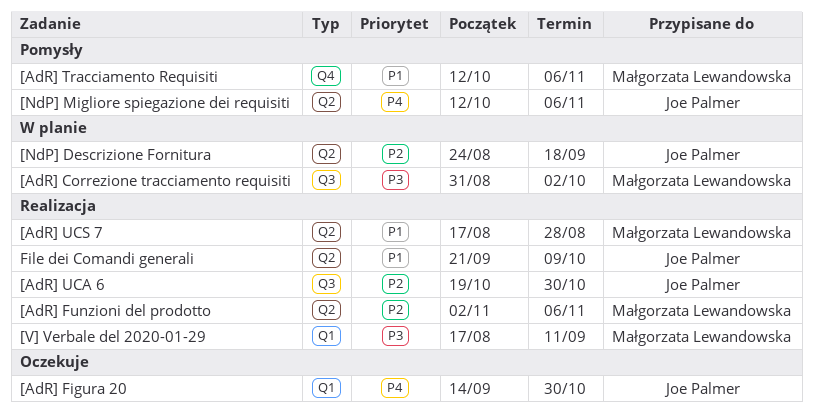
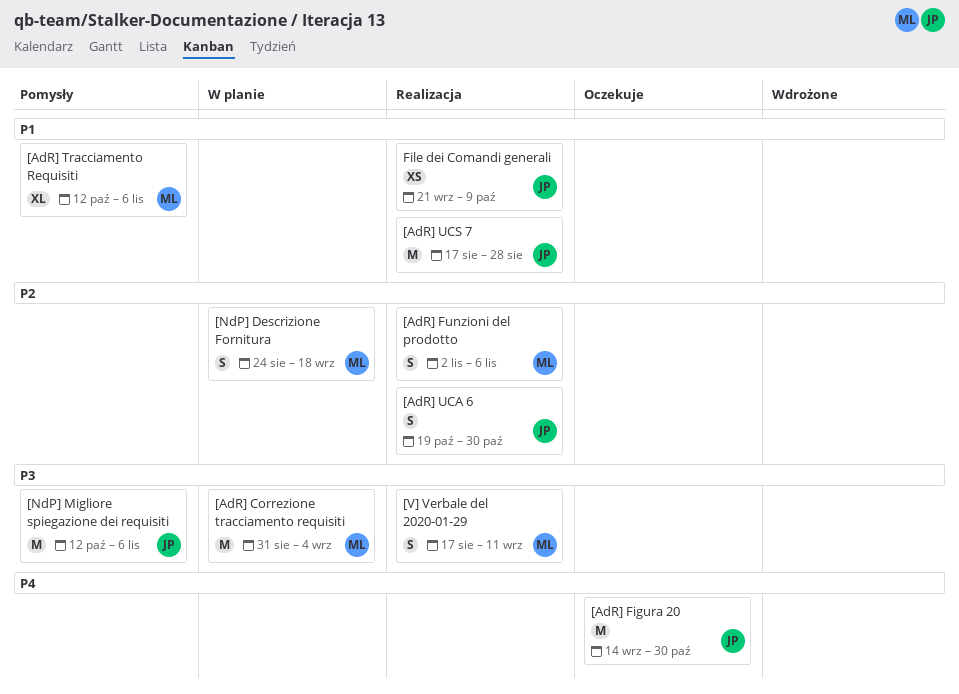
[AdR] Correzione tracciamento requisiti, due: Oct 2 -> Sep 4
[AdR] UCS 7, owner: Małgorzata Lewandowska -> Joe Palmer
[NdP] Descrizione Fornitura, owner: Joe Palmer -> Małgorzata Lewandowska
[NdP] Migliore spiegazione dei requisiti, priority: P4 -> P3

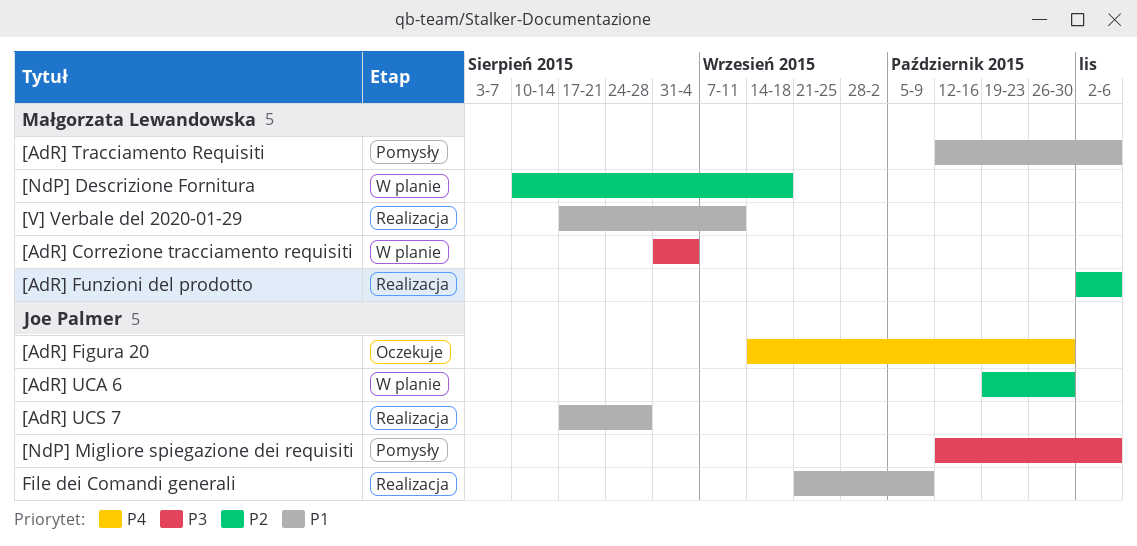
[AdR] UCA 6, status: Realizacja -> W planie
[NdP] Descrizione Fornitura, start: Aug 24 -> Aug 10
[V] Verbale del 2020-01-29, priority: P3 -> P1

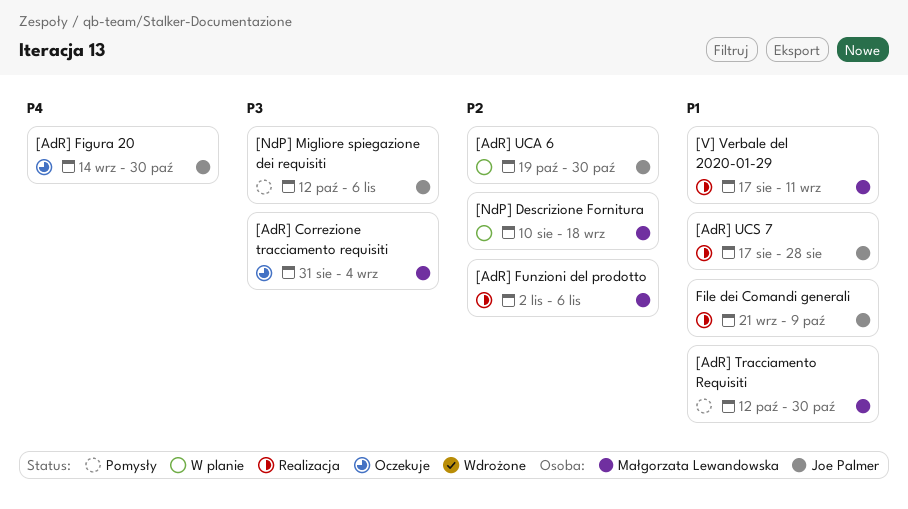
[AdR] Correzione tracciamento requisiti, status: W planie -> Oczekuje
[AdR] Tracciamento Requisiti, due: Nov 6 -> Oct 30

